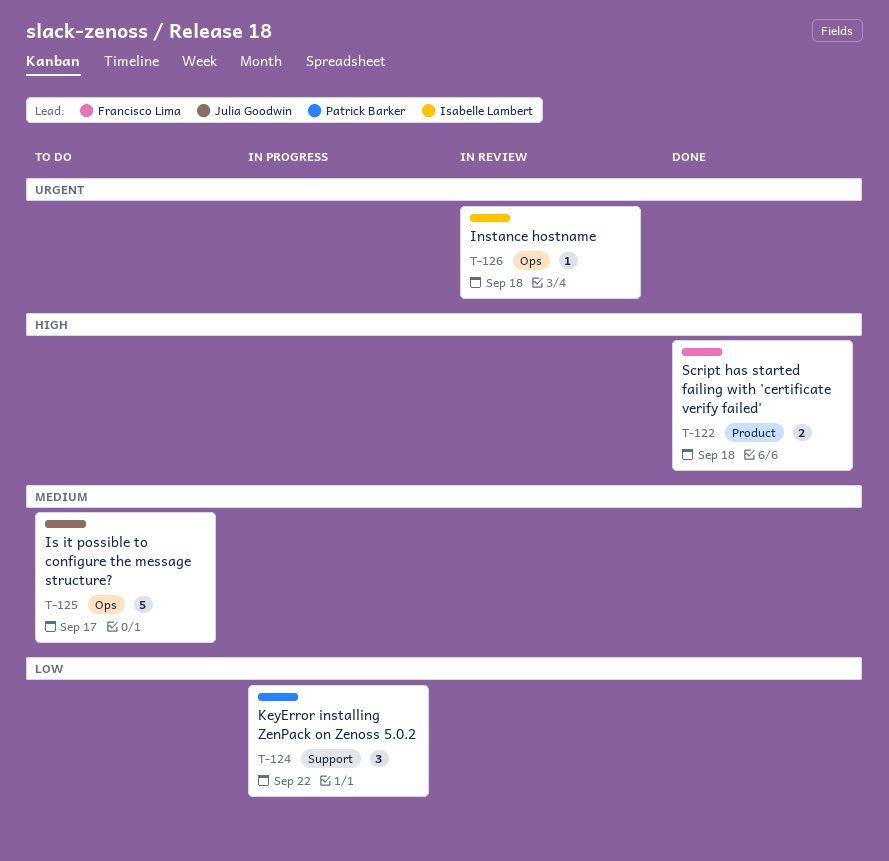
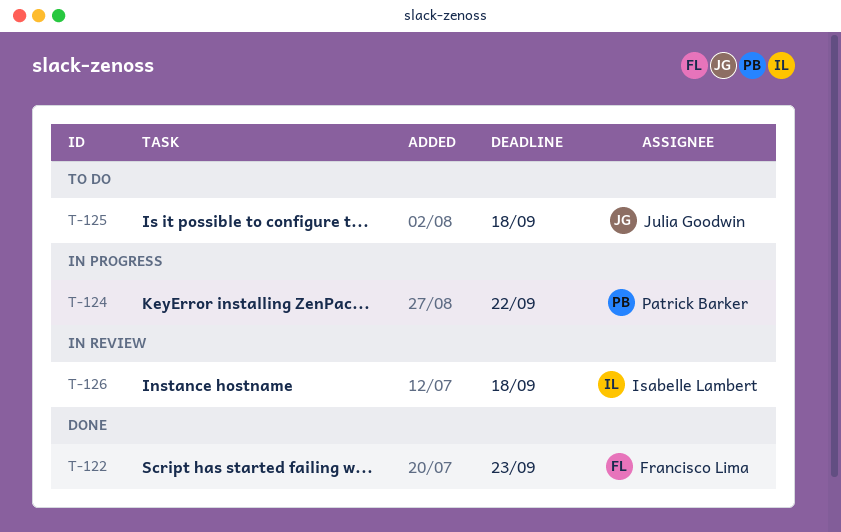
T-122, due: Sep 18 -> Sep 23
T-125, due: Sep 17 -> Sep 18

